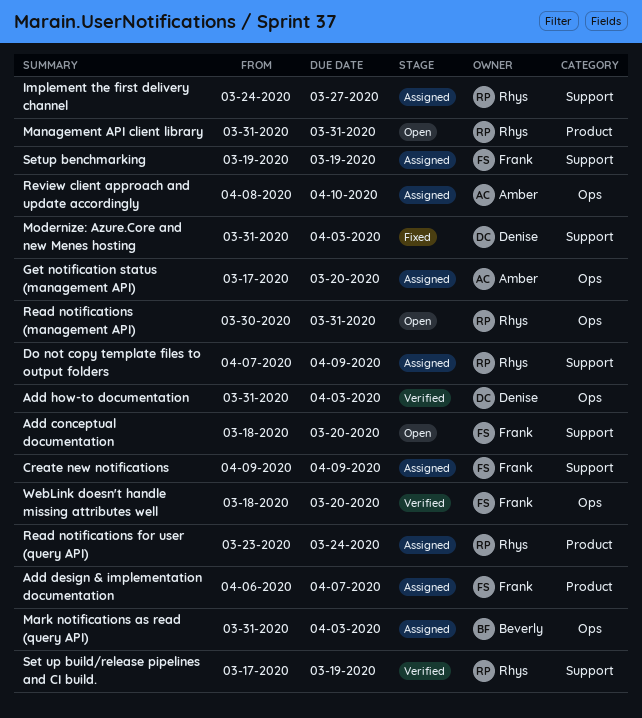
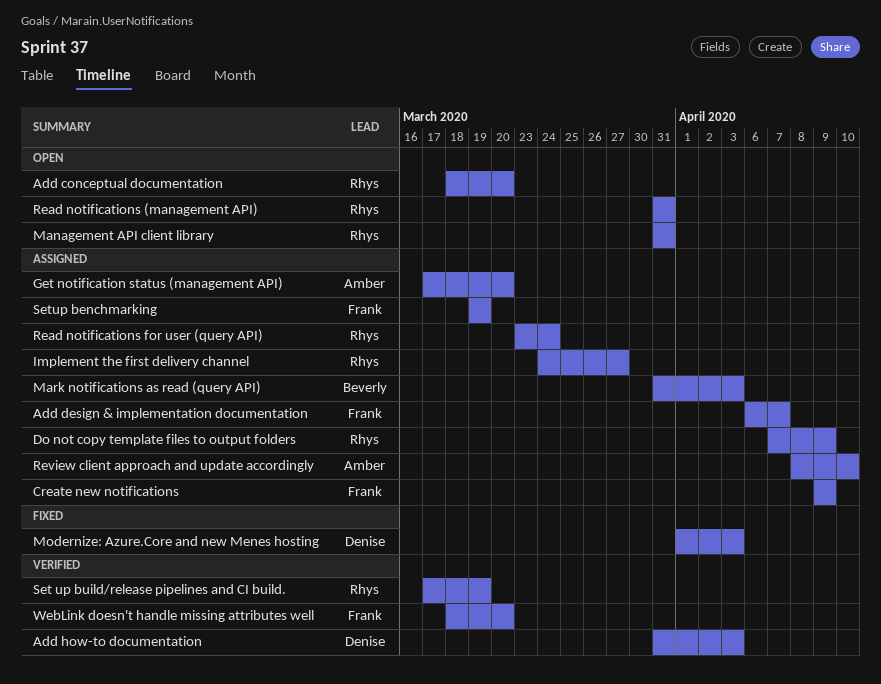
Add conceptual documentation, owner: Frank -> Rhys
Modernize: Azure.Core and new Menes hosting, start: Mar 31 -> Apr 1
Read notifications (management API), start: Mar 30 -> Mar 31

